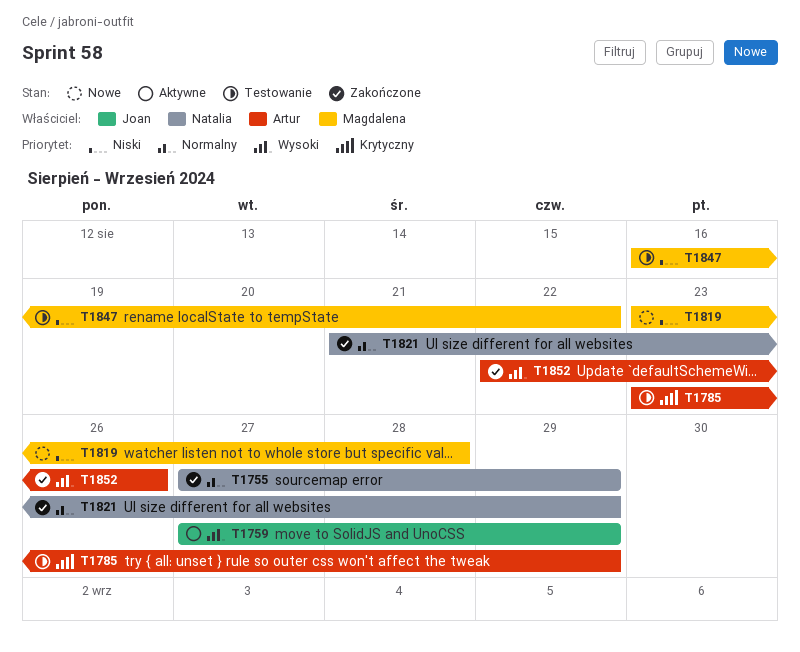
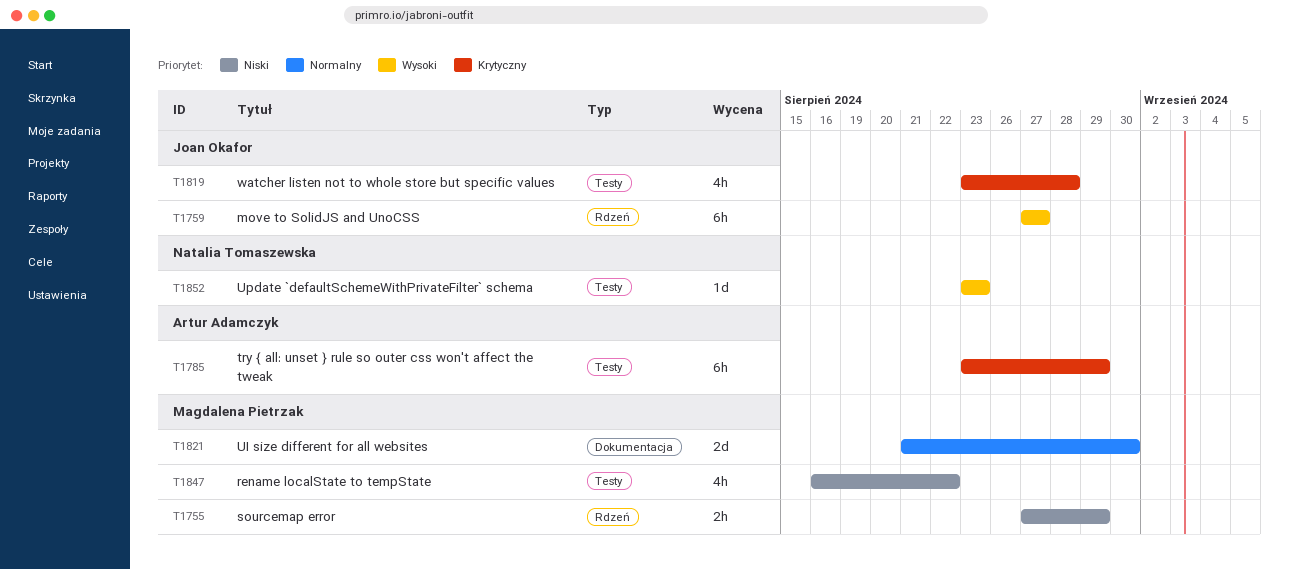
T1755, owner: Natalia Tomaszewska -> Magdalena Pietrzak
T1755, priority: Normalny -> Niski
T1759, due: Aug 29 -> Aug 27
T1819, owner: Magdalena Pietrzak -> Joan Okafor
T1819, priority: Niski -> Krytyczny
T1821, owner: Natalia Tomaszewska -> Magdalena Pietrzak
T1821, due: Aug 29 -> Aug 30
T1852, owner: Artur Adamczyk -> Natalia Tomaszewska
T1852, start: Aug 22 -> Aug 23
T1852, due: Aug 26 -> Aug 23

